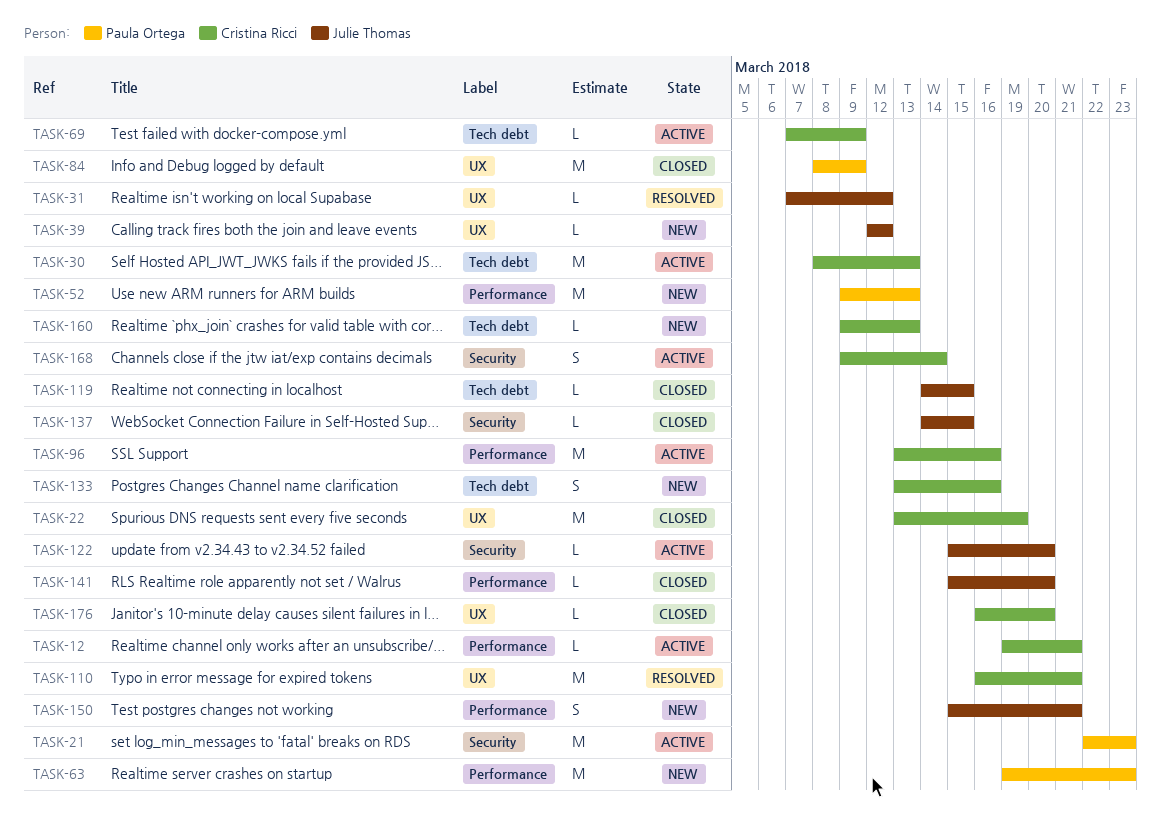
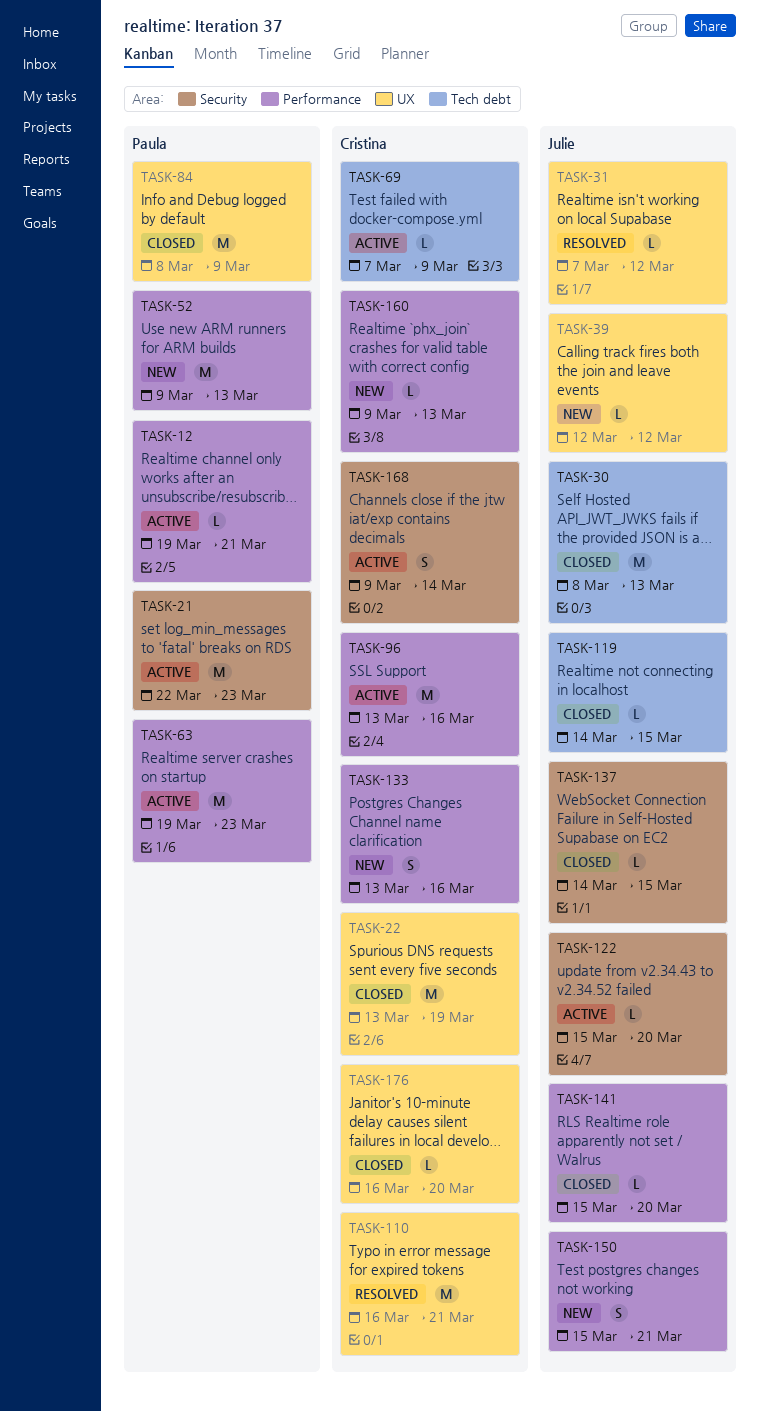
TASK-12, owner: Cristina Ricci -> Paula Ortega
TASK-30, status: Active -> Closed
TASK-30, owner: Cristina Ricci -> Julie Thomas
TASK-63, status: New -> Active
TASK-133, label: Tech debt -> Performance
TASK-160, label: Tech debt -> Performance

